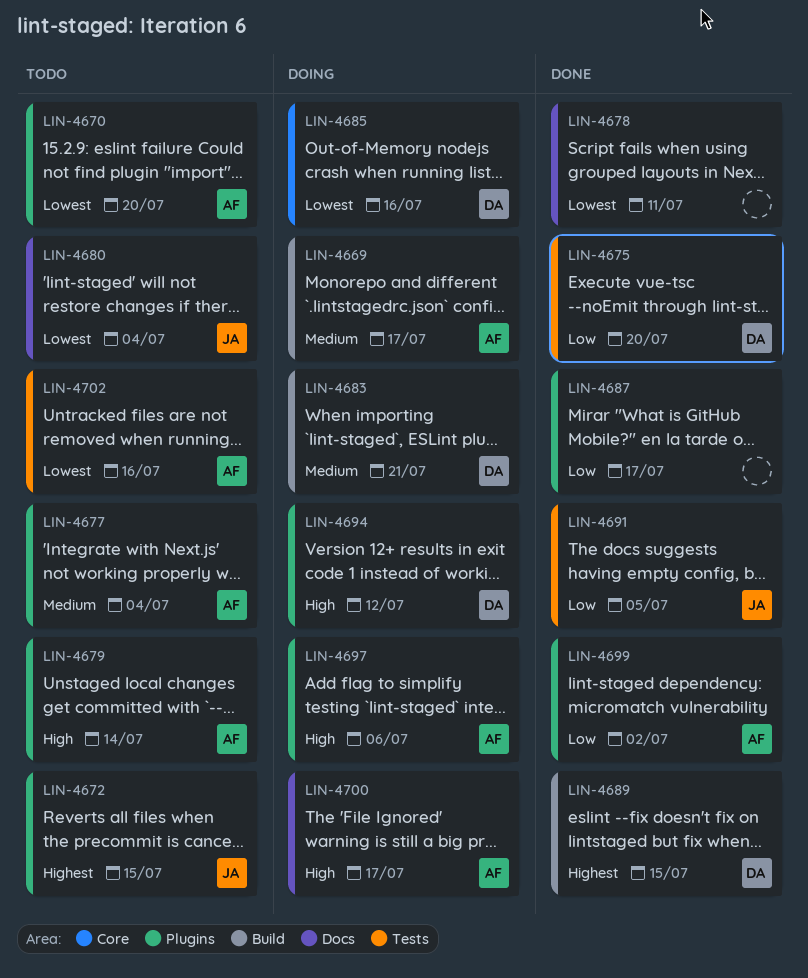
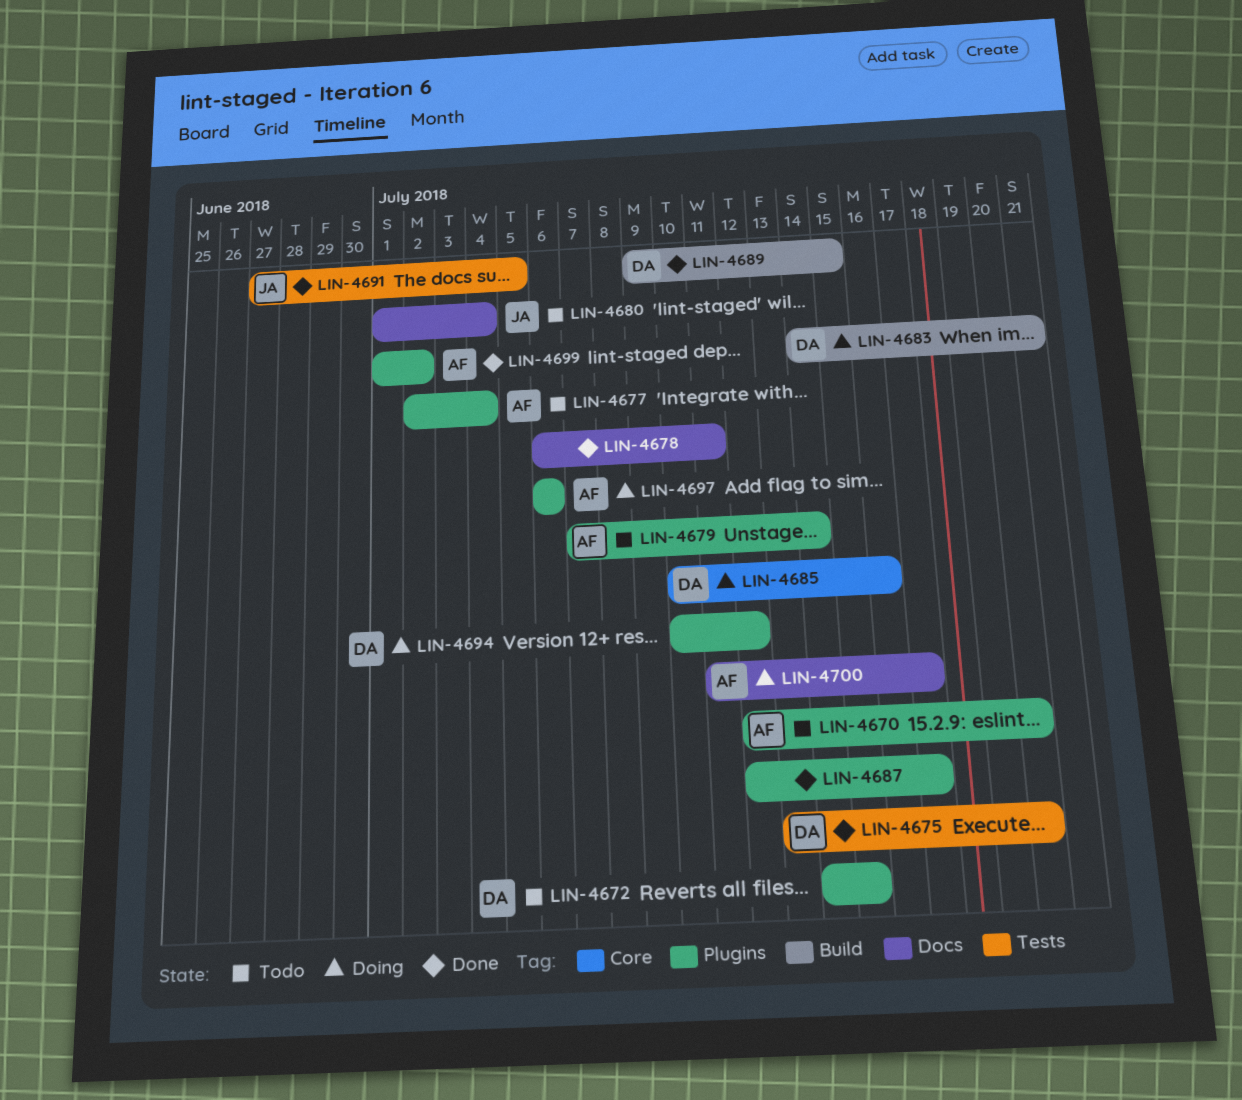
LIN-4669: present -> none
LIN-4672, owner: JA -> DA
LIN-4702: present -> none

